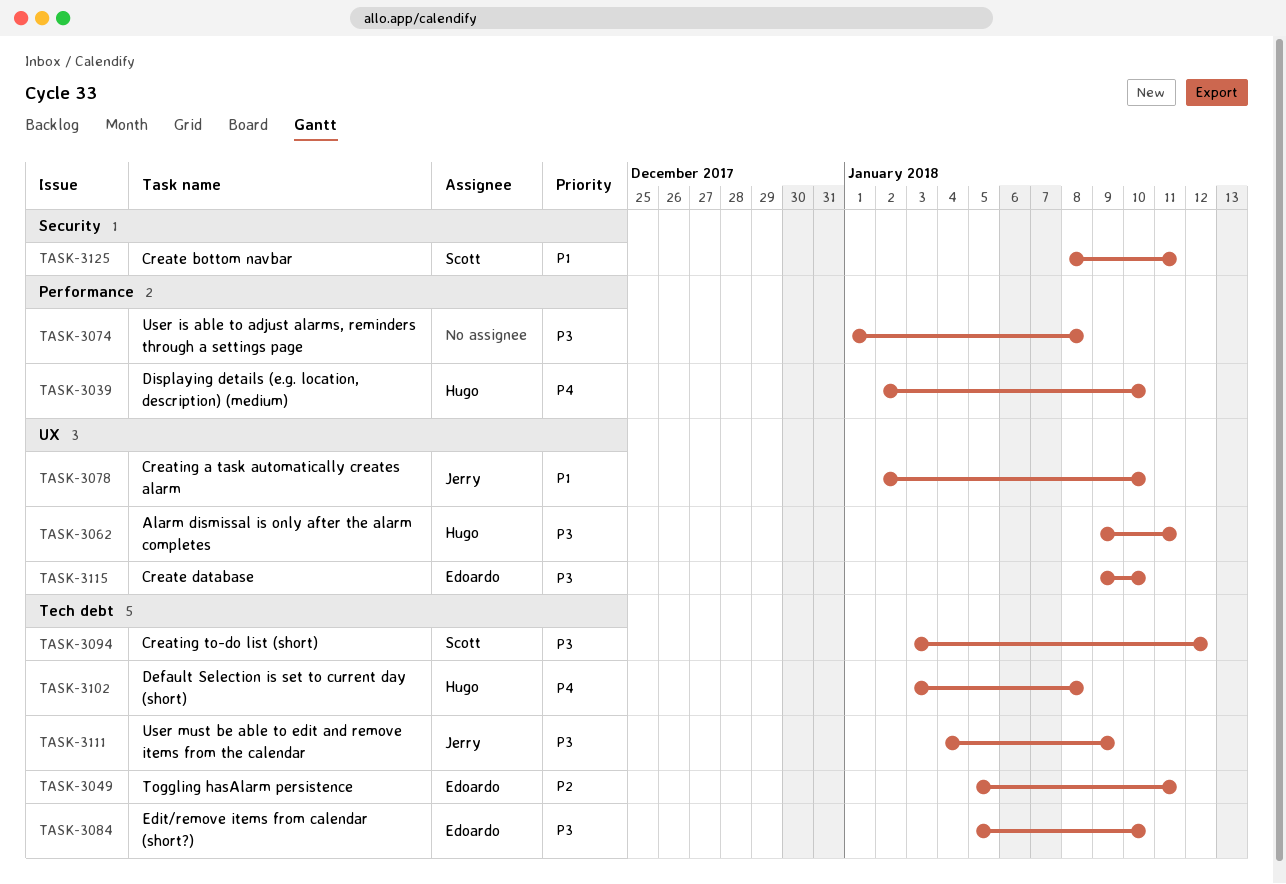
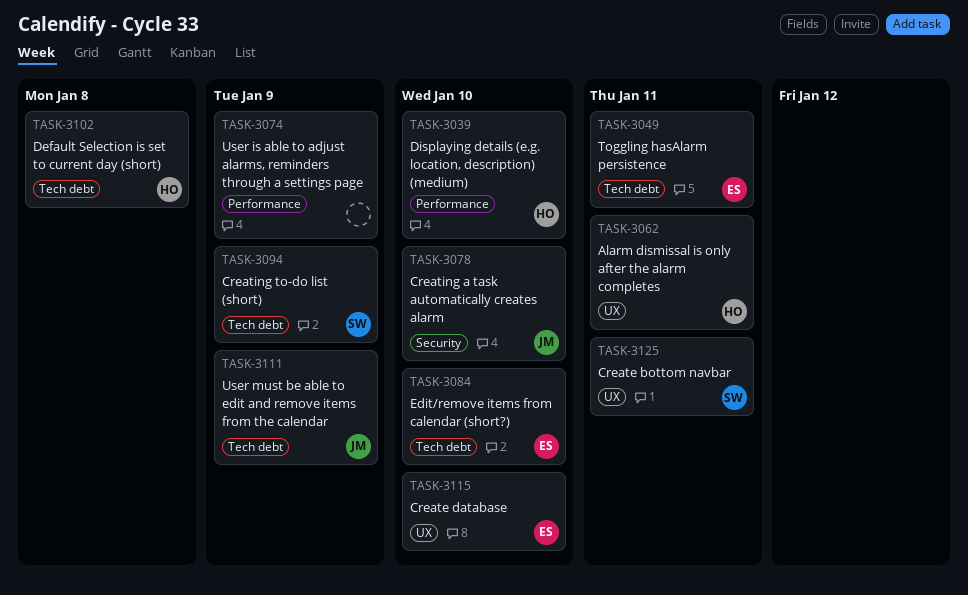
TASK-3074, due: Jan 8 -> Jan 9
TASK-3078, label: UX -> Security
TASK-3094, due: Jan 12 -> Jan 9
TASK-3125, label: Security -> UX

